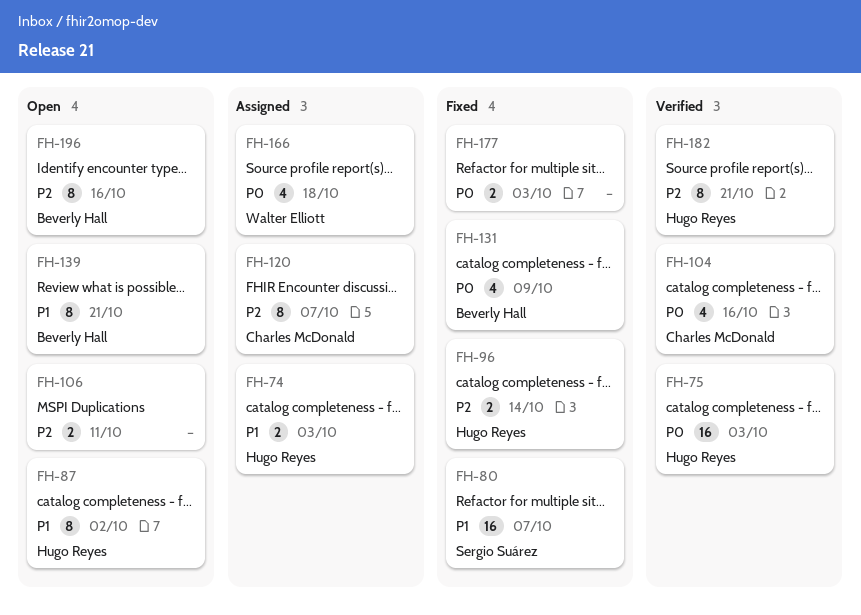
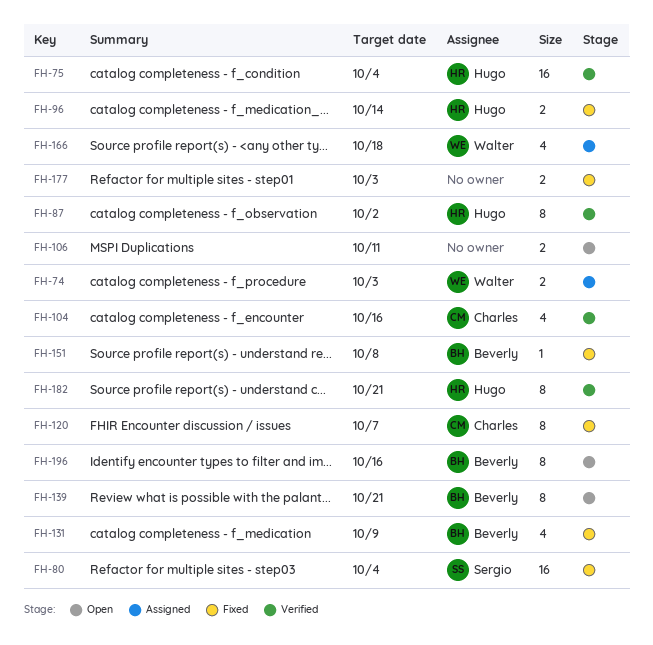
FH-74, owner: Hugo Reyes -> Walter Elliott
FH-75, due: Oct 3 -> Oct 4
FH-80, due: Oct 7 -> Oct 4
FH-87, status: Open -> Verified
FH-120, status: Assigned -> Fixed
FH-151: none -> present

